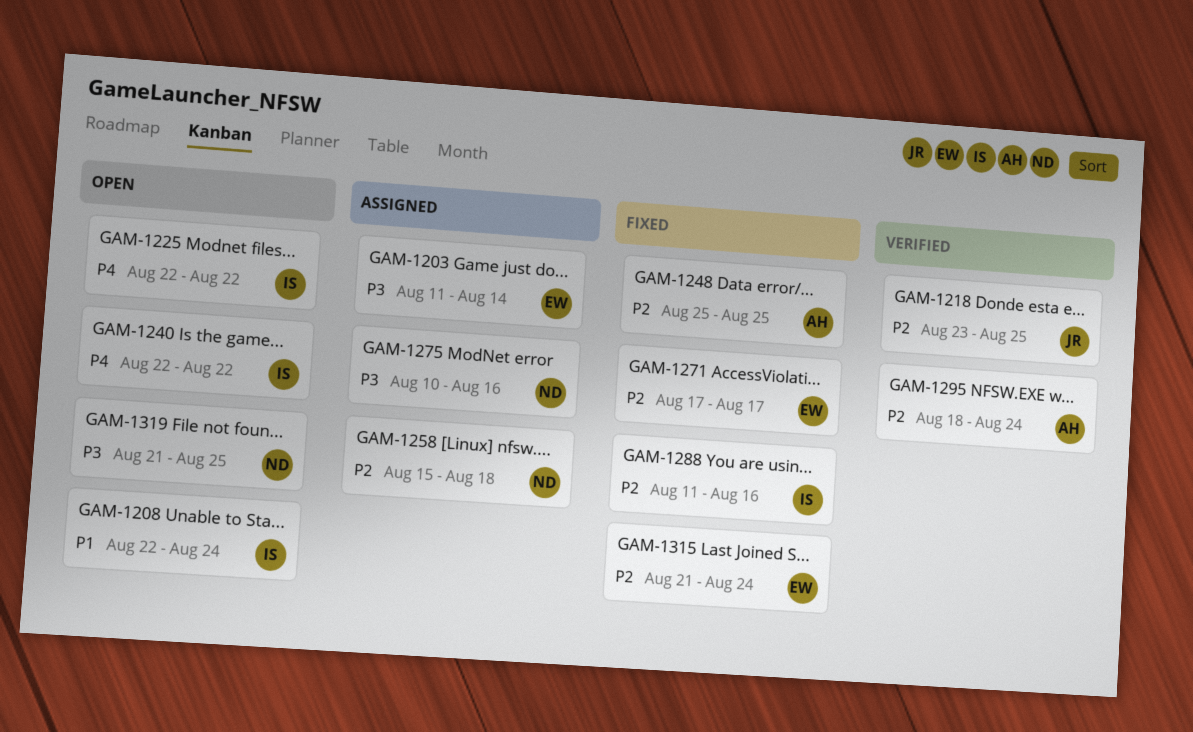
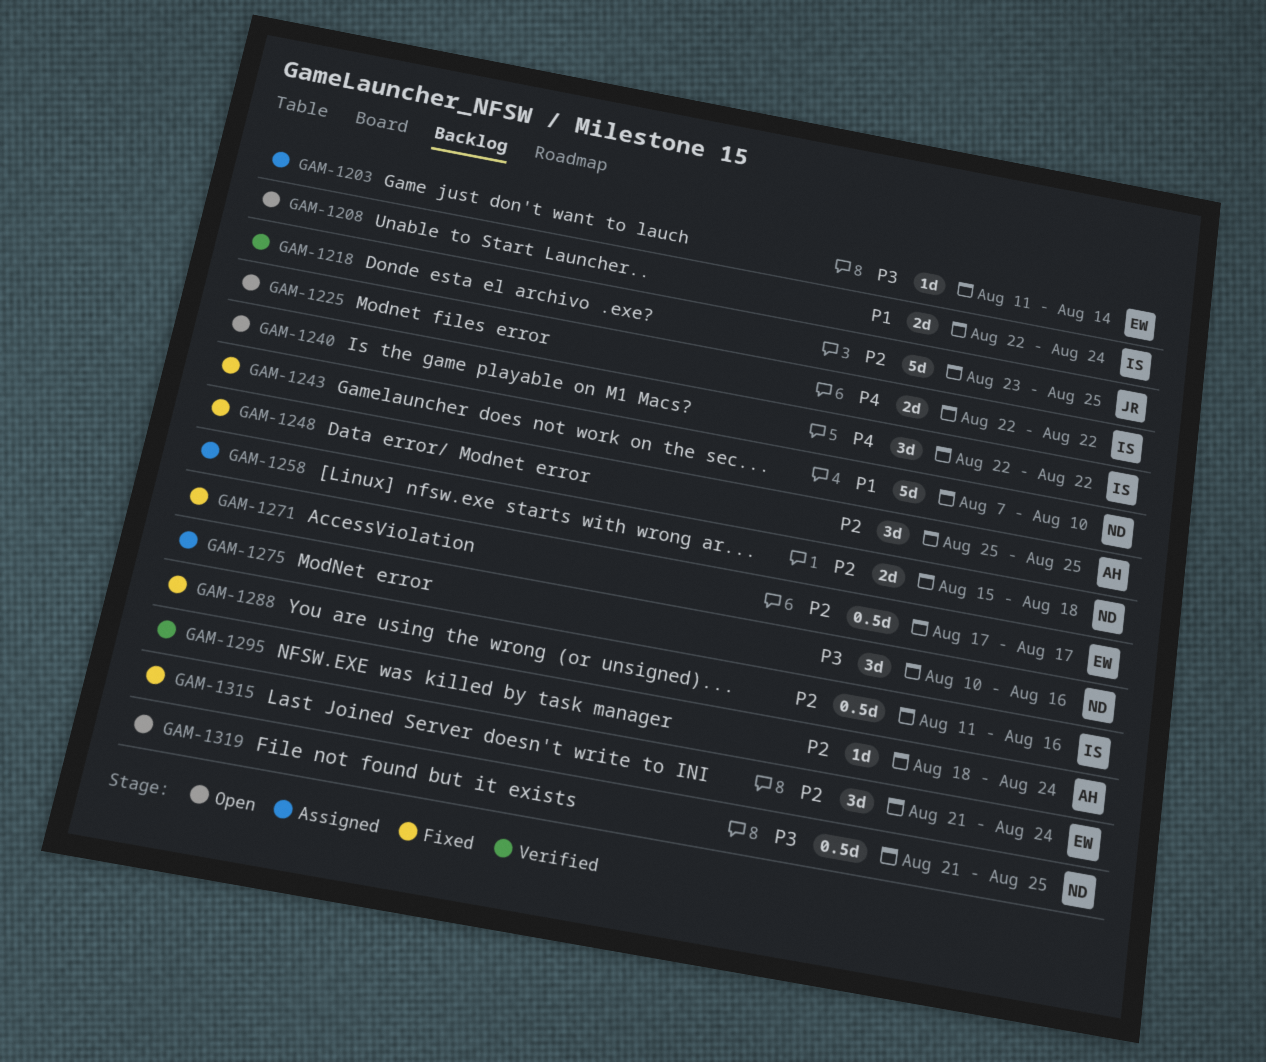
GAM-1243: none -> present

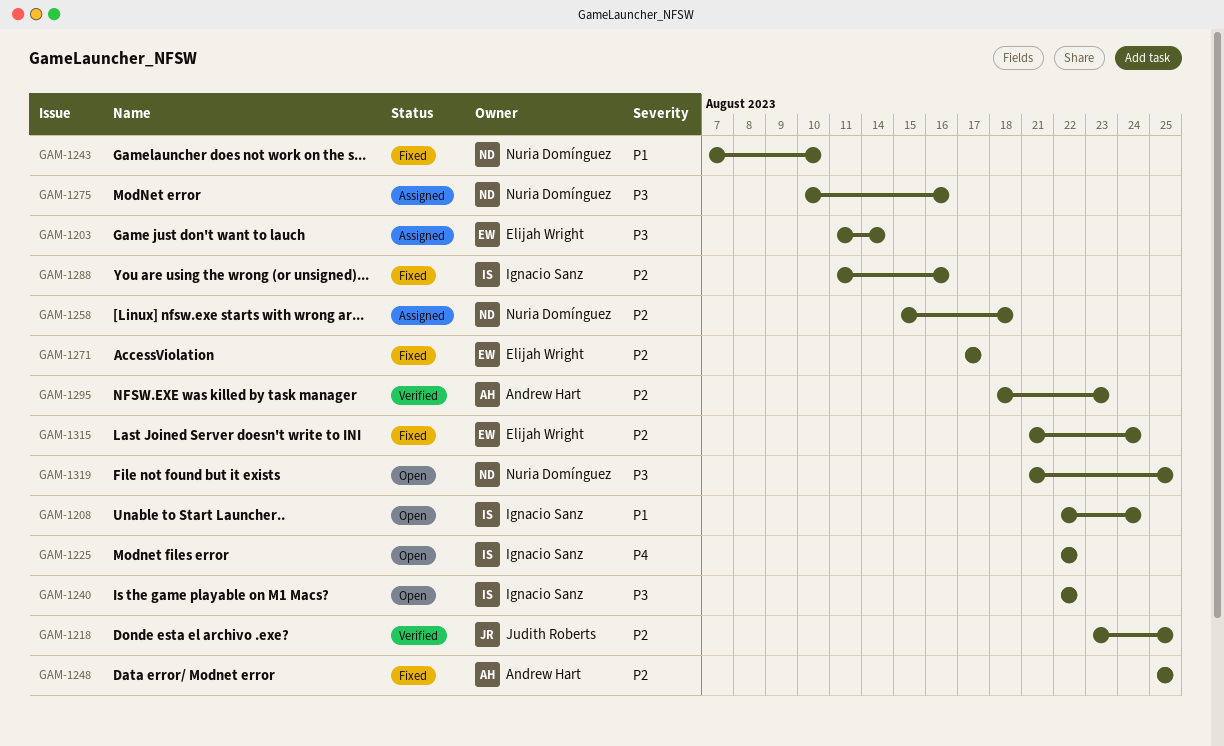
GAM-1240, priority: P4 -> P3
GAM-1295, due: Aug 24 -> Aug 23

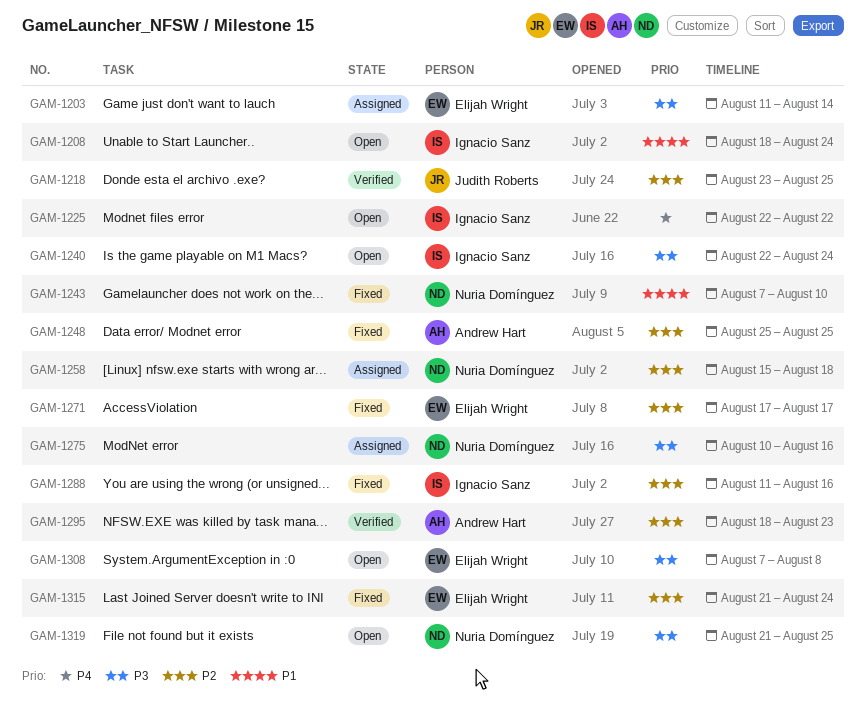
GAM-1208, start: Aug 22 -> Aug 18
GAM-1240, due: Aug 22 -> Aug 24
GAM-1308: none -> present

